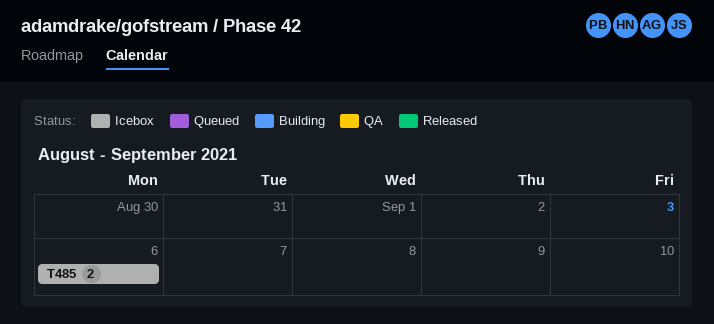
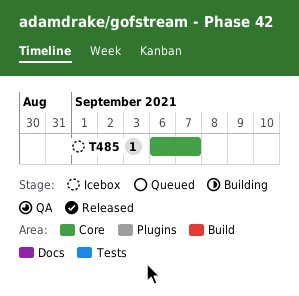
T485, estimate: 2 -> 1
T485, due: Sep 6 -> Sep 7

